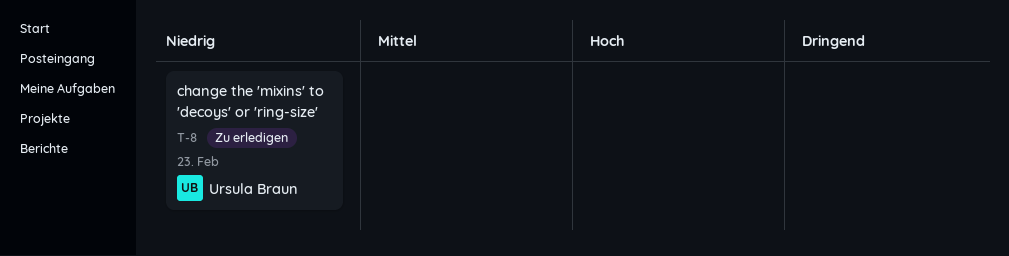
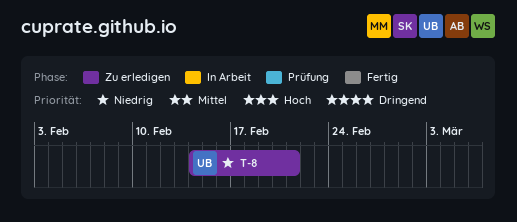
T-8, due: Feb 23 -> Feb 21

